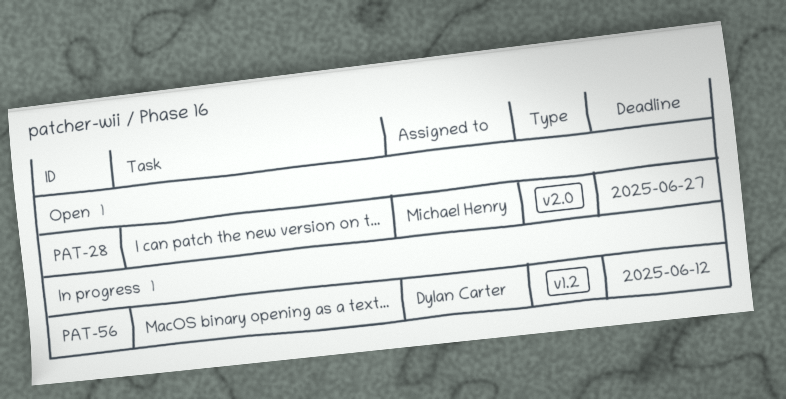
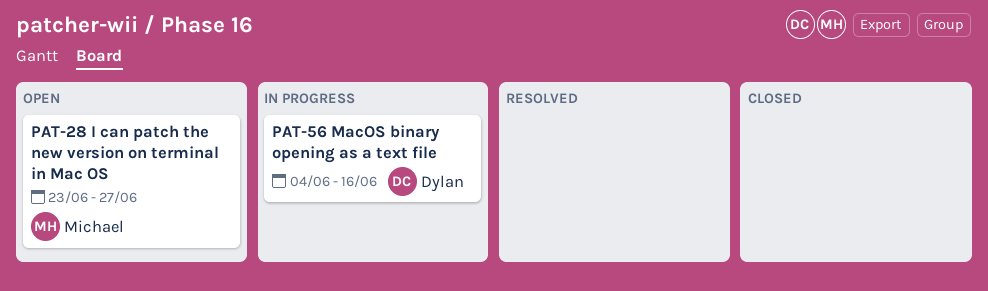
PAT-56, due: Jun 12 -> Jun 16

